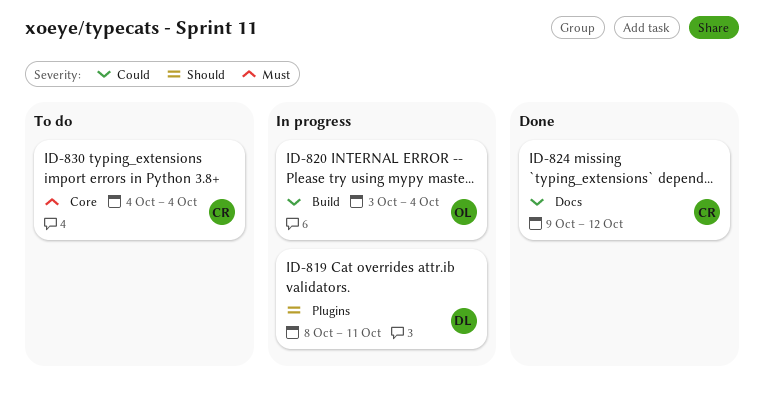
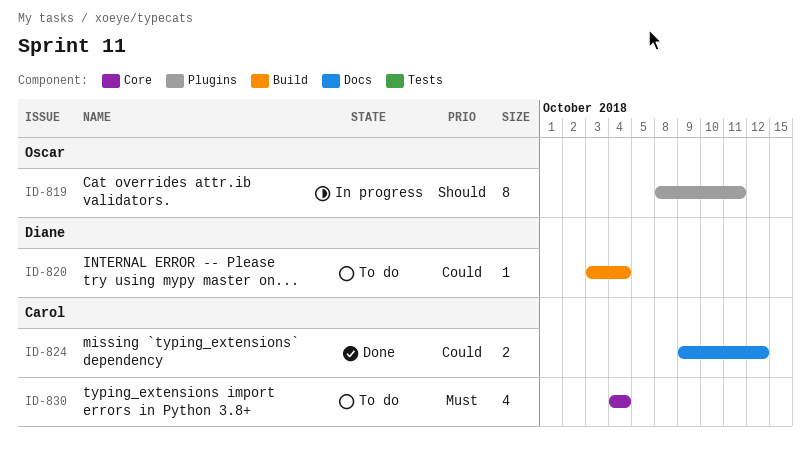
ID-819, owner: Diane -> Oscar
ID-820, status: In progress -> To do
ID-820, owner: Oscar -> Diane

